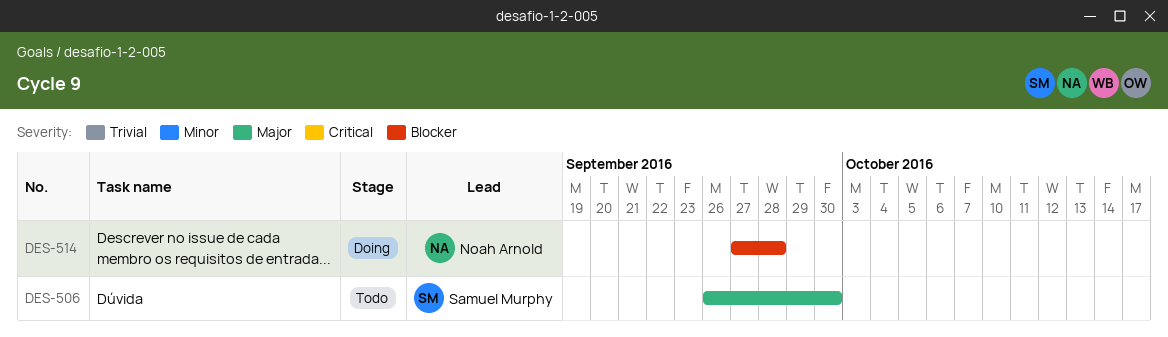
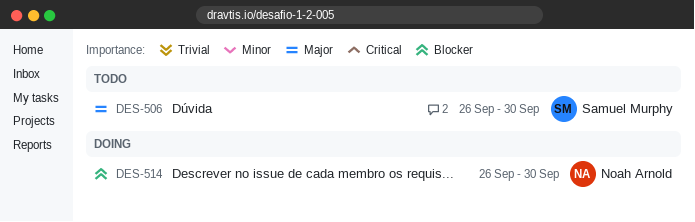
DES-514, start: Sep 27 -> Sep 26
DES-514, due: Sep 28 -> Sep 30

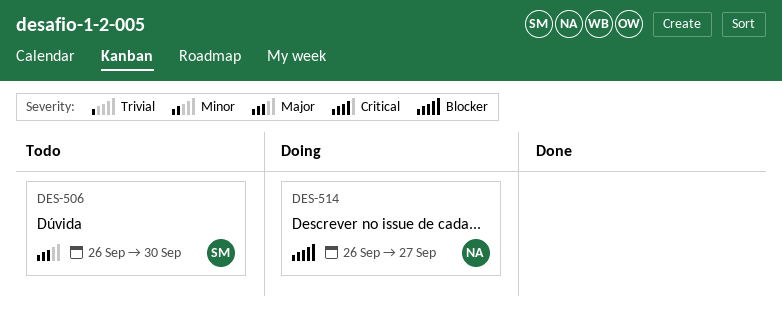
DES-514, due: Sep 30 -> Sep 27

